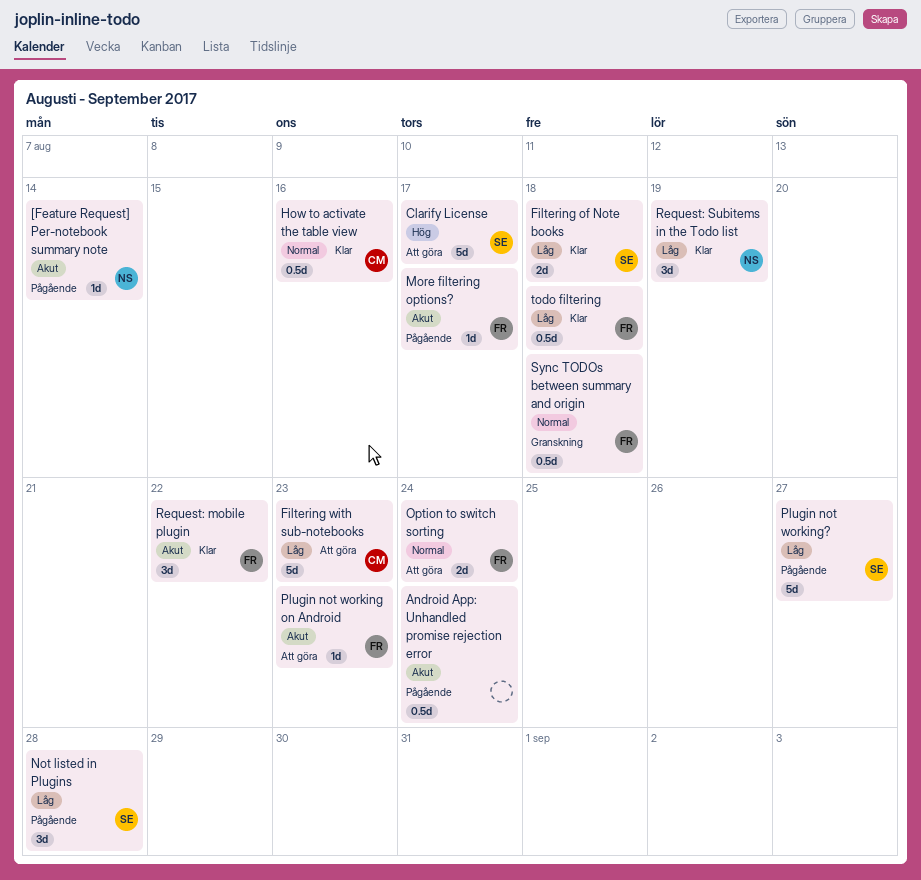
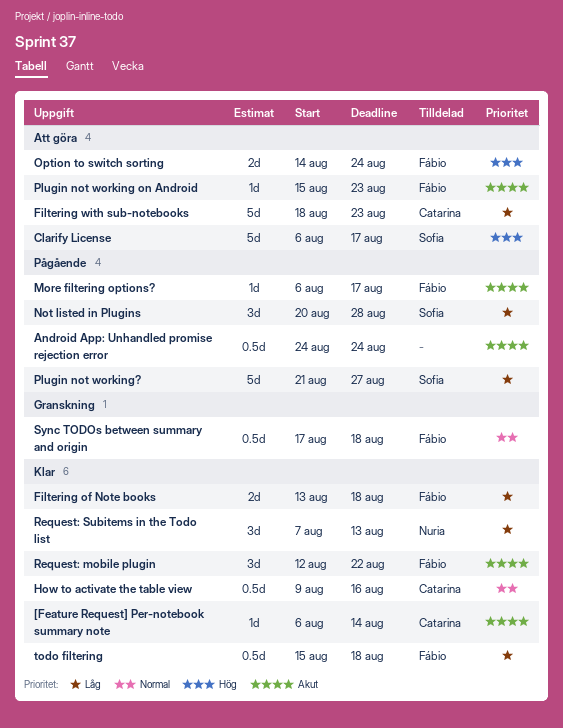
[Feature Request] Per-notebook summary note, status: Pågående -> Klar
[Feature Request] Per-notebook summary note, owner: Nuria -> Catarina
Filtering of Note books, owner: Sofia -> Fábio
Option to switch sorting, priority: Normal -> Hög
Request: Subitems in the Todo list, due: Aug 19 -> Aug 13

